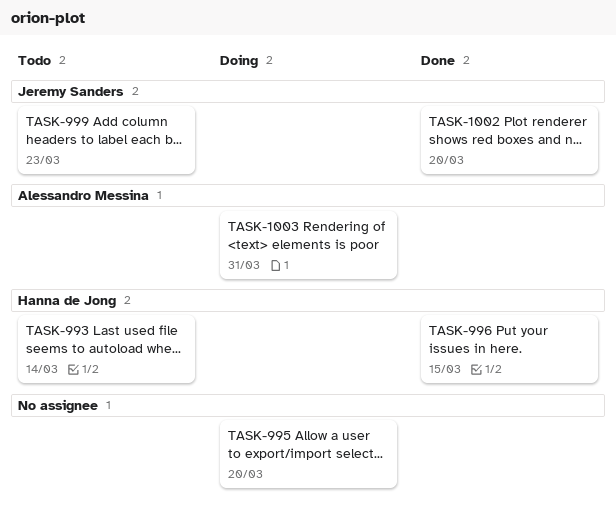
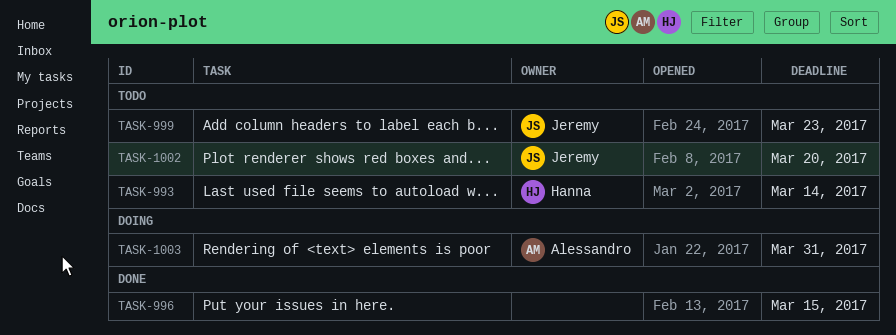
TASK-995: present -> none
TASK-996, owner: Hanna de Jong -> none
TASK-1002, status: Done -> Todo

